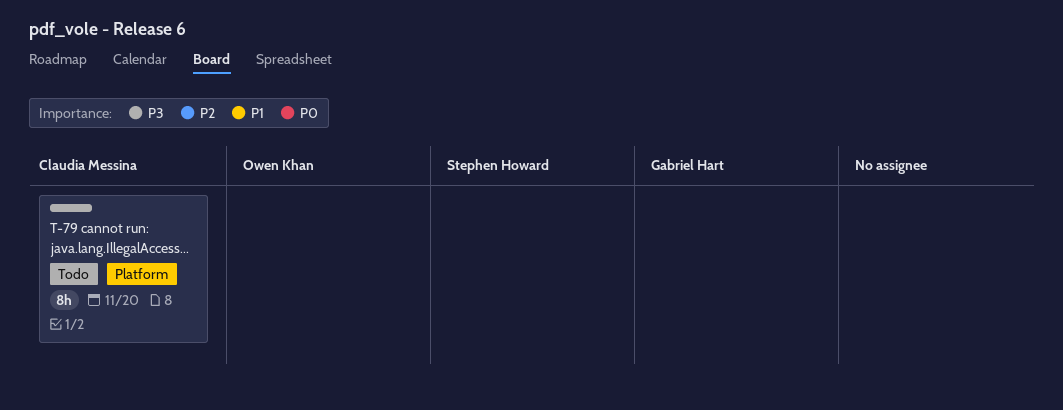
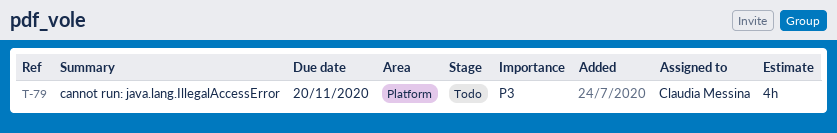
T-79, estimate: 8h -> 4h

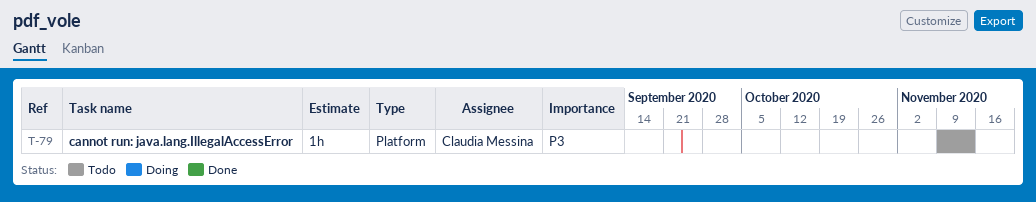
T-79, estimate: 4h -> 1h
T-79, due: Nov 20 -> Nov 13

